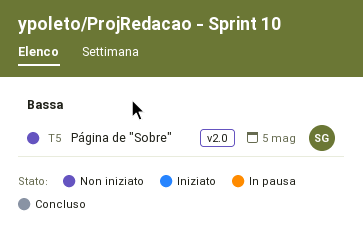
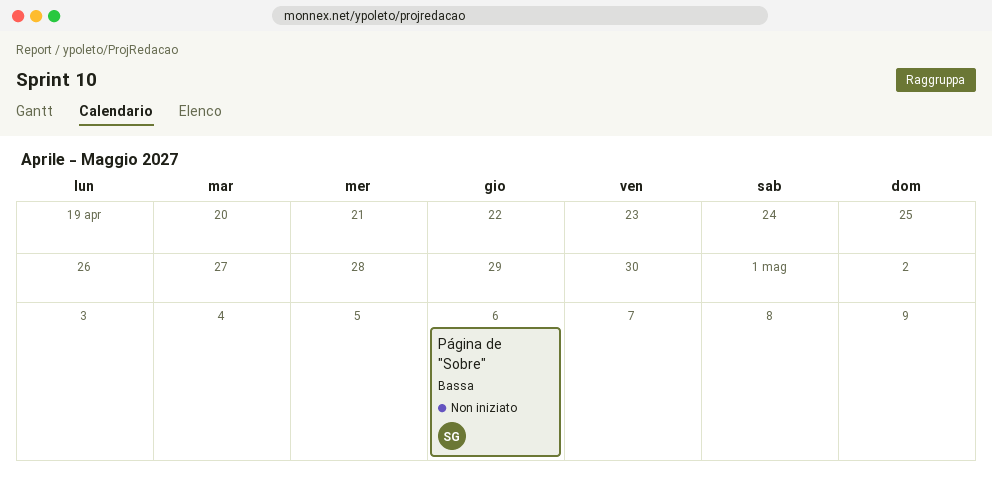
Página de "Sobre", due: May 5 -> May 6

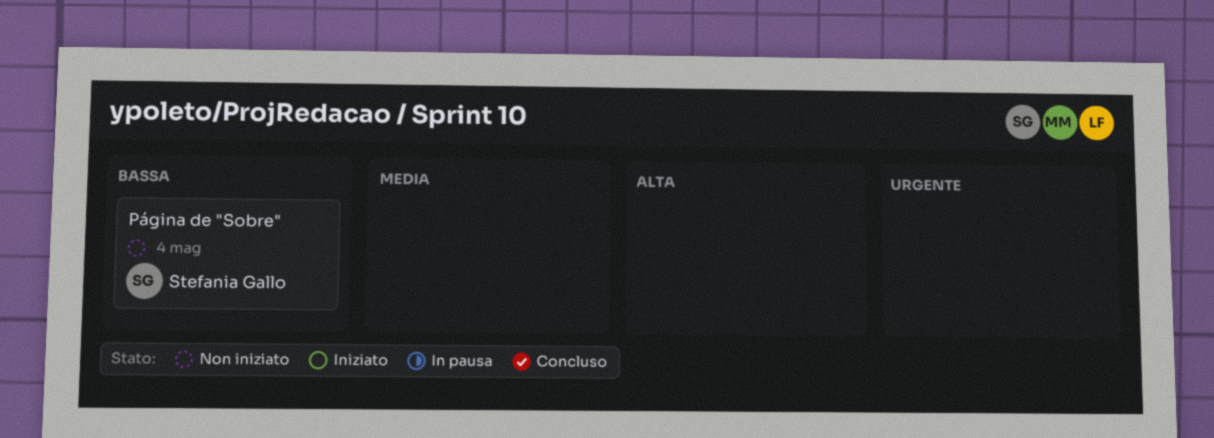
Página de "Sobre", due: May 6 -> May 4

